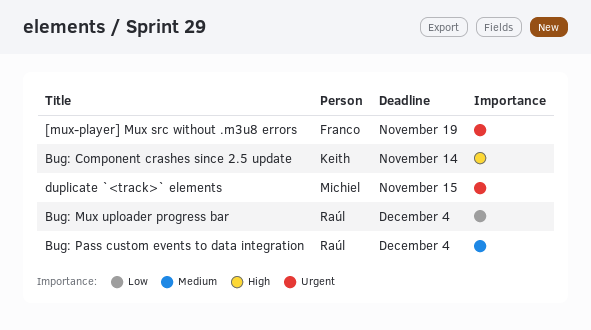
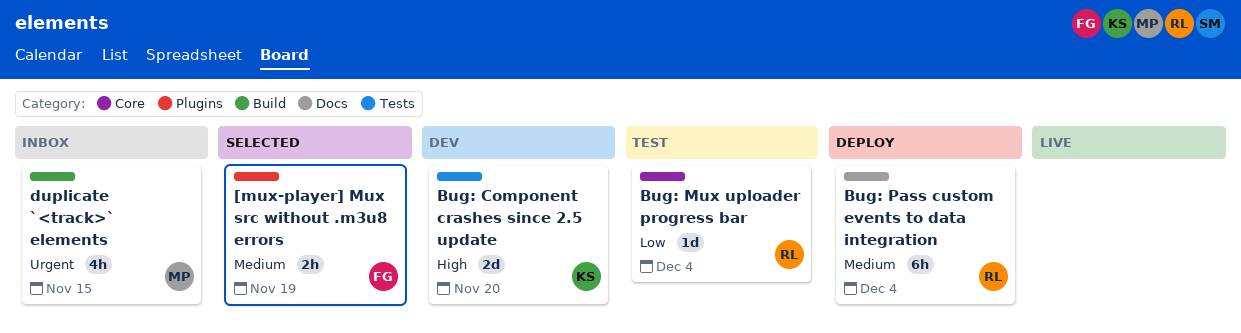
[mux-player] Mux src without .m3u8 errors, priority: Urgent -> Medium
Bug: Component crashes since 2.5 update, due: Nov 14 -> Nov 20

